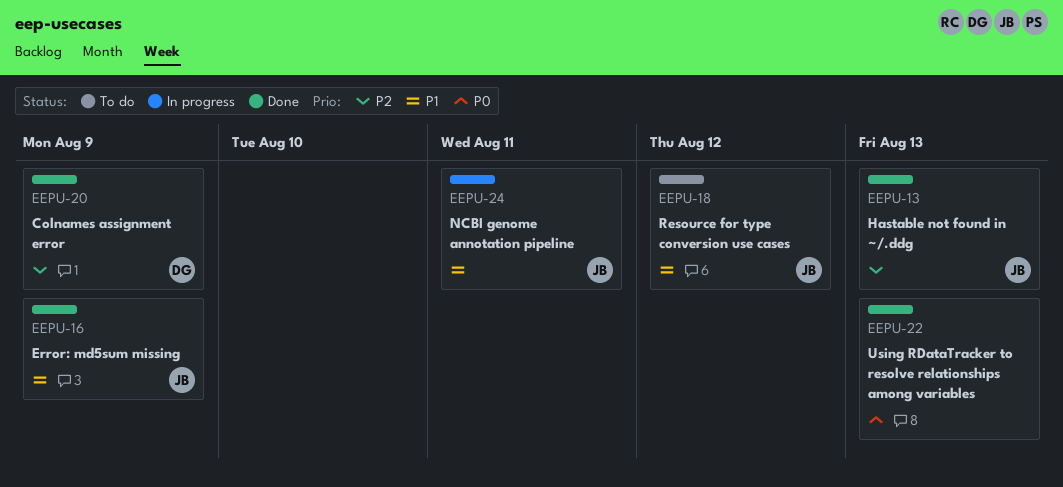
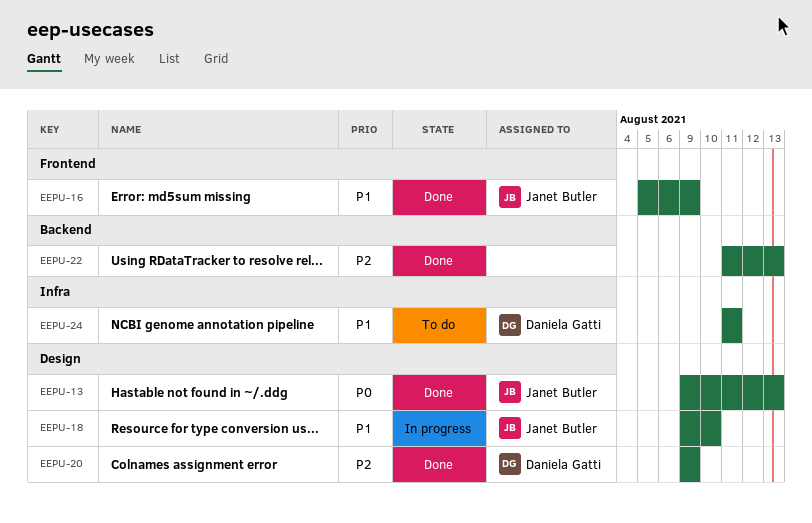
EEPU-13, priority: P2 -> P0
EEPU-18, status: To do -> In progress
EEPU-18, due: Aug 12 -> Aug 10
EEPU-22, priority: P0 -> P2
EEPU-24, status: In progress -> To do
EEPU-24, owner: Janet Butler -> Daniela Gatti

